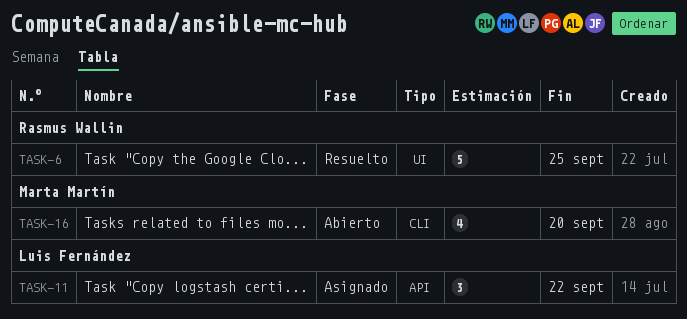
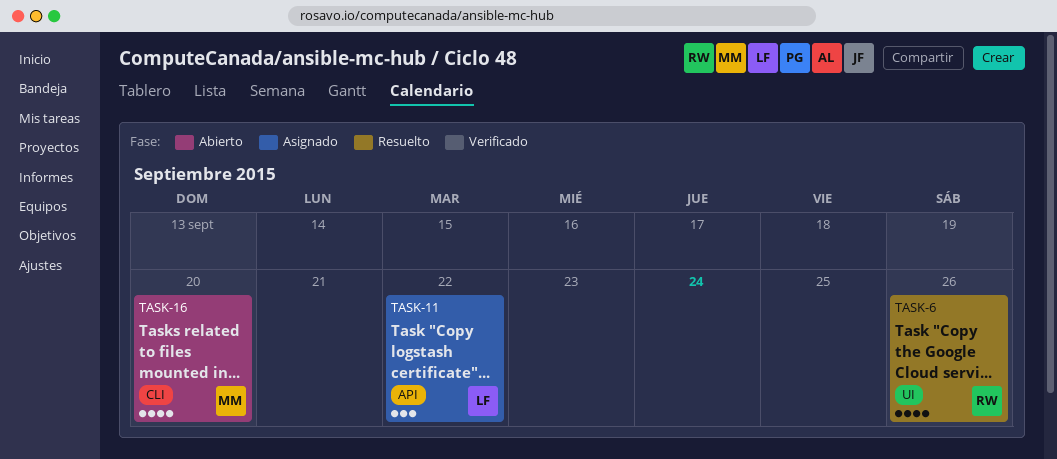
TASK-6, estimate: 5 -> 4
TASK-6, due: Sep 25 -> Sep 26

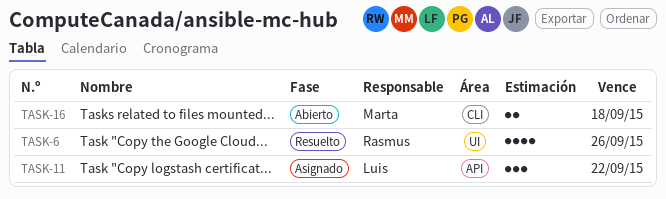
TASK-16, estimate: 4 -> 2
TASK-16, due: Sep 20 -> Sep 18

